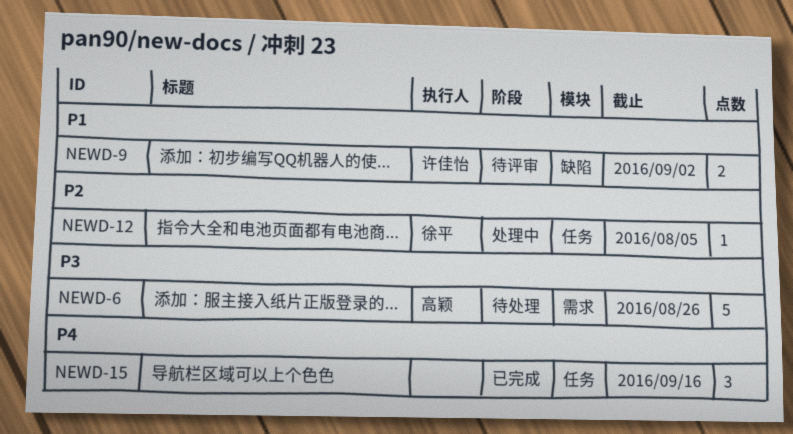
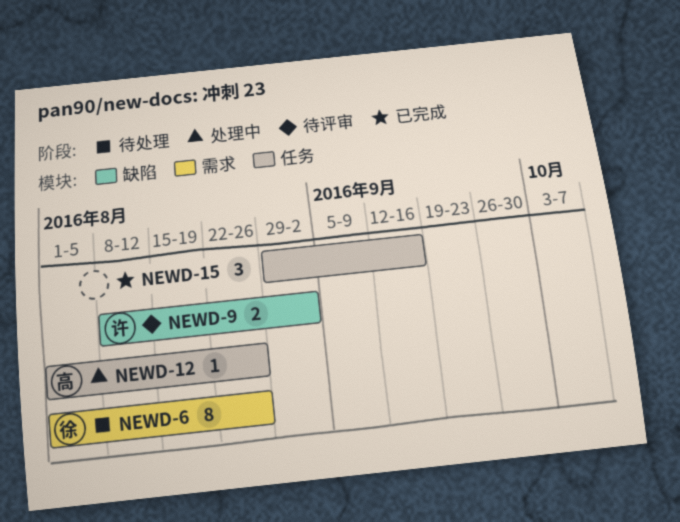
NEWD-6, owner: 高颖 -> 徐平
NEWD-6, estimate: 5 -> 8
NEWD-12, owner: 徐平 -> 高颖
NEWD-12, due: Aug 5 -> Aug 26

